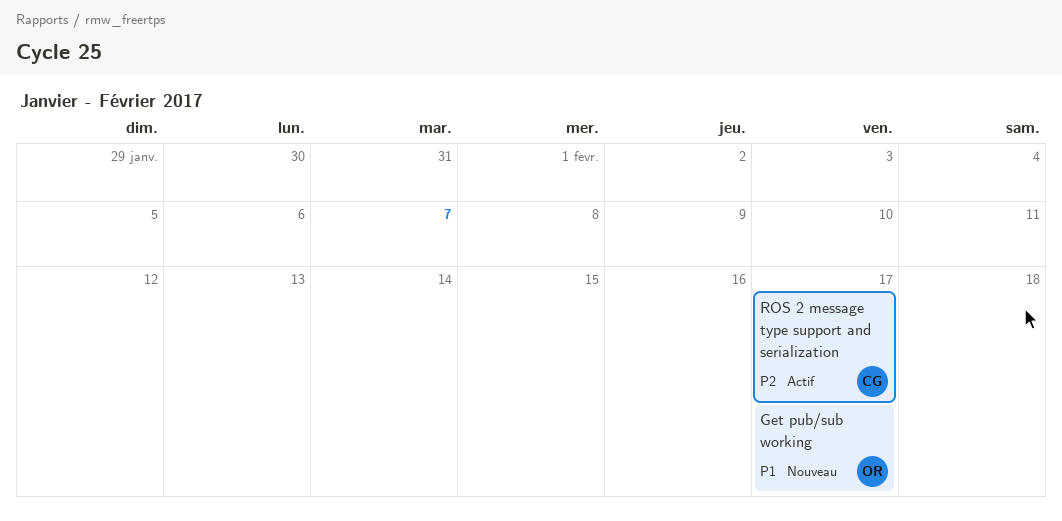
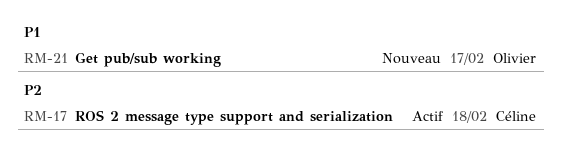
ROS 2 message type support and serialization, due: Feb 17 -> Feb 18

